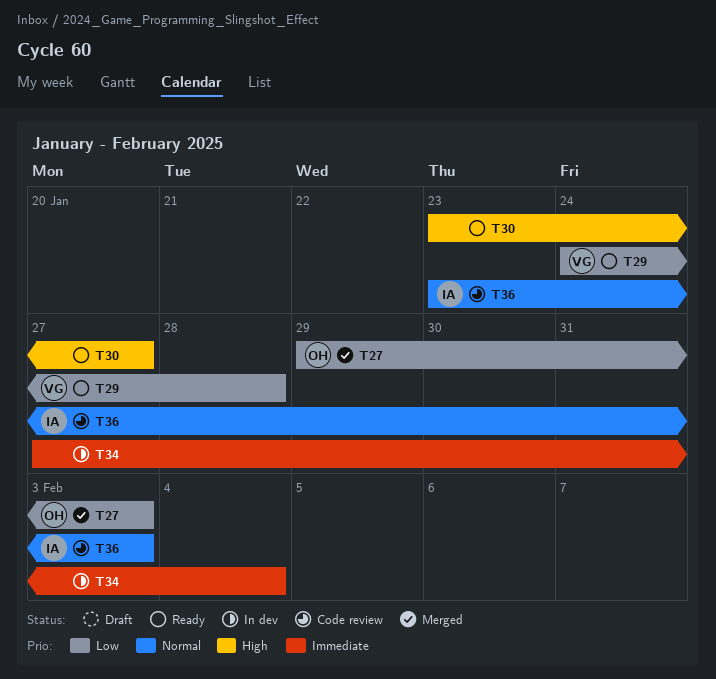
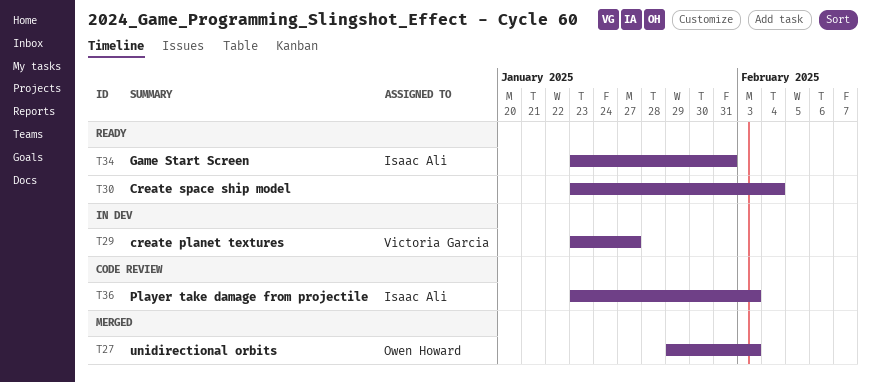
T29, status: Ready -> In dev
T29, start: Jan 24 -> Jan 23
T29, due: Jan 28 -> Jan 27
T30, due: Jan 27 -> Feb 4
T34, status: In dev -> Ready
T34, owner: none -> Isaac Ali
T34, start: Jan 27 -> Jan 23
T34, due: Feb 4 -> Jan 31

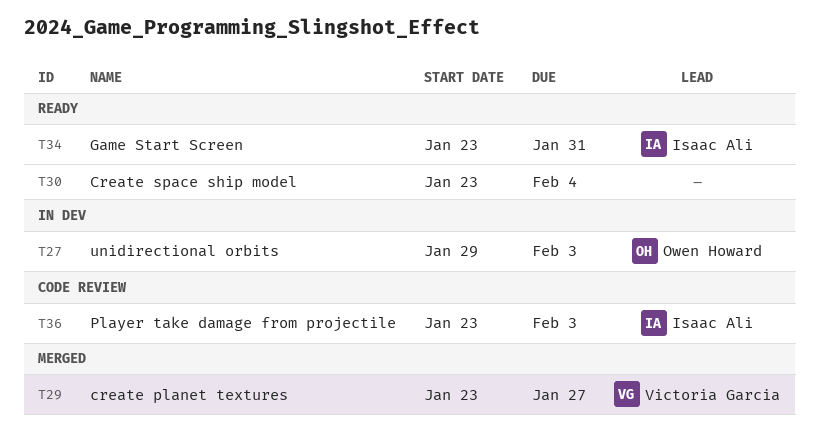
T27, status: Merged -> In dev
T29, status: In dev -> Merged

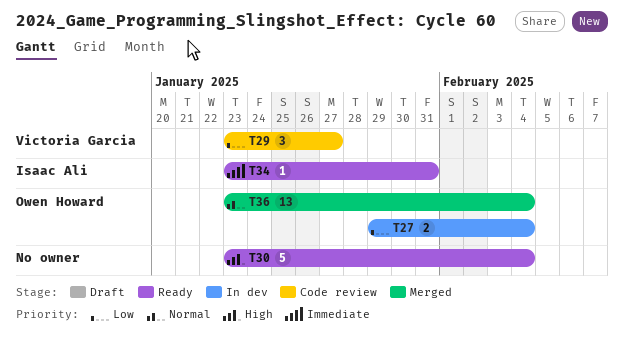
T27, due: Feb 3 -> Feb 4
T29, status: Merged -> Code review
T36, status: Code review -> Merged
T36, owner: Isaac Ali -> Owen Howard
T36, due: Feb 3 -> Feb 4

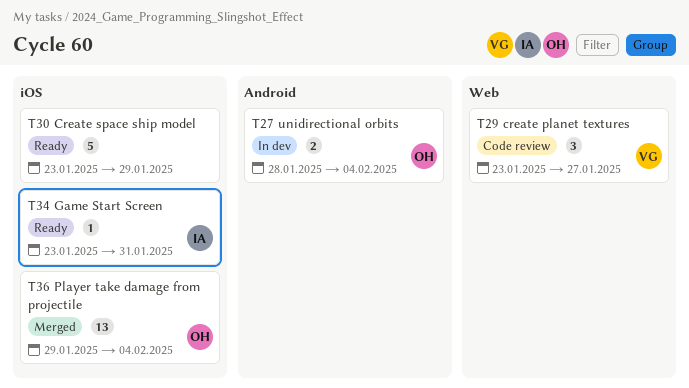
T27, start: Jan 29 -> Jan 28
T30, due: Feb 4 -> Jan 29
T36, start: Jan 23 -> Jan 29

